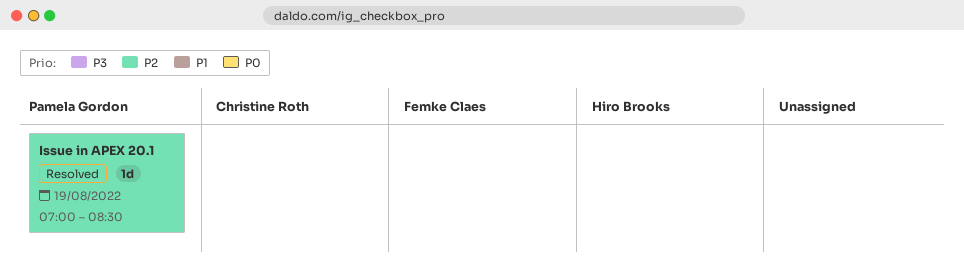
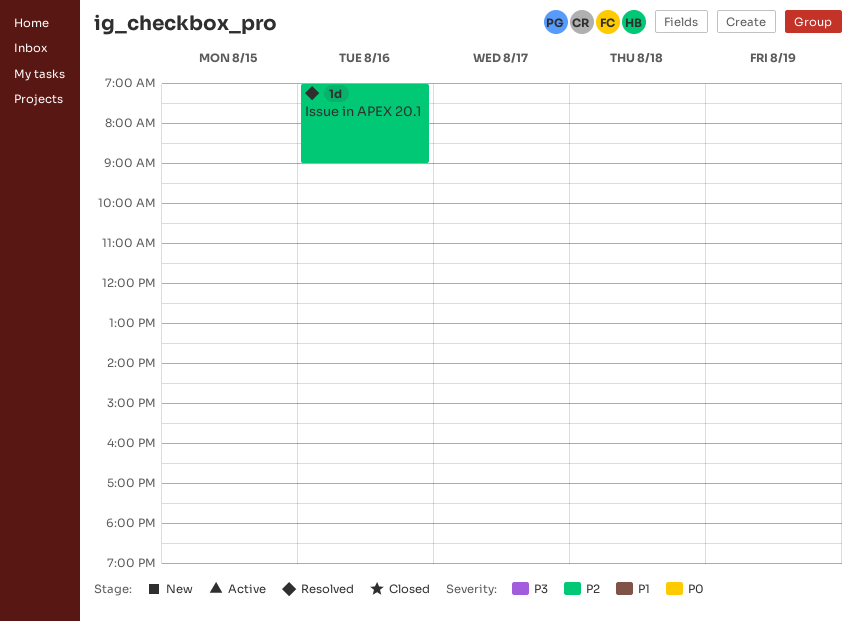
Issue in APEX 20.1, day: Aug 19 -> Aug 16
Issue in APEX 20.1, ends: 08:30 -> 09:00

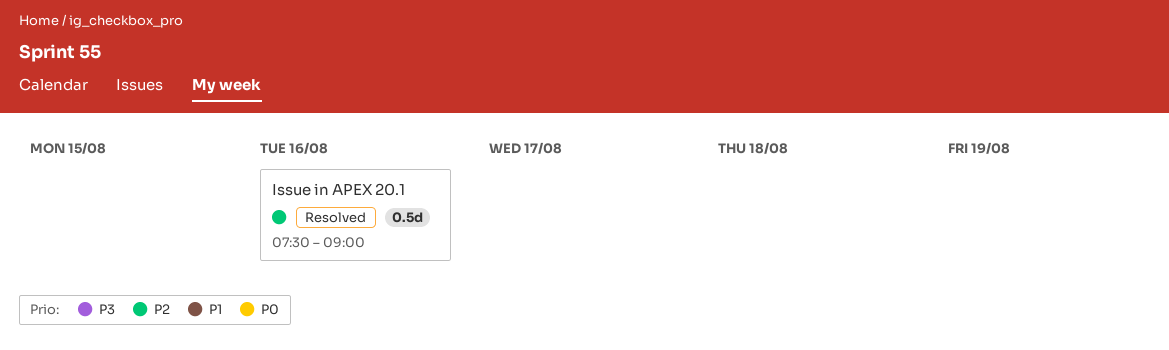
Issue in APEX 20.1, estimate: 1d -> 0.5d
Issue in APEX 20.1, begins: 07:00 -> 07:30

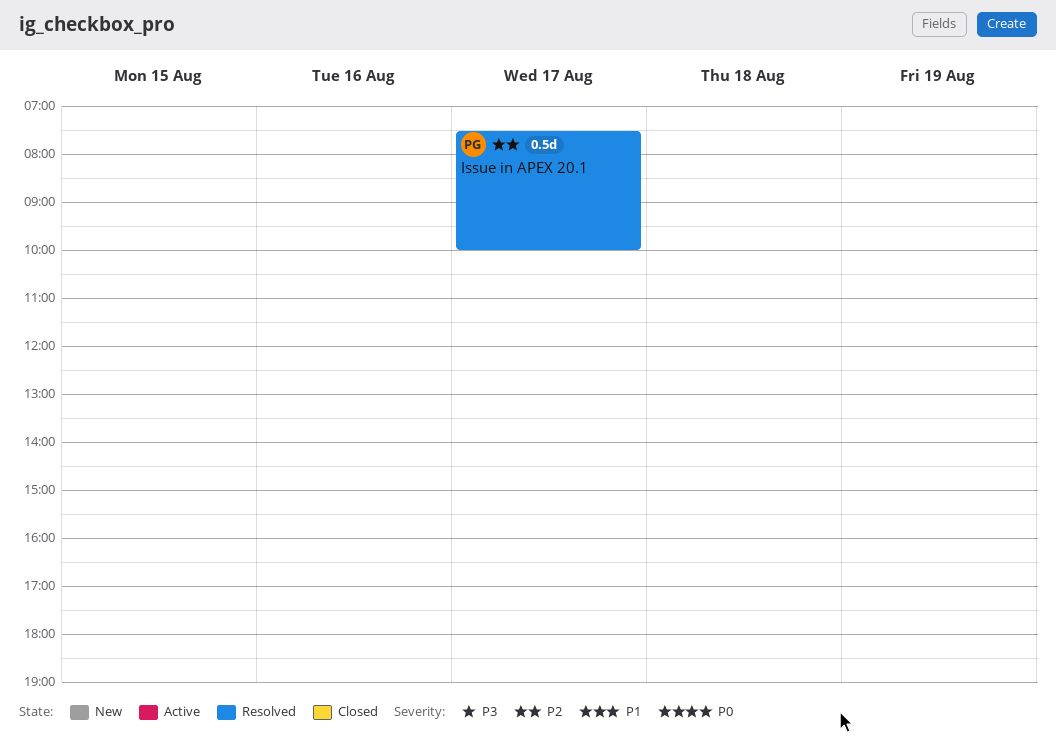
Issue in APEX 20.1, day: Aug 16 -> Aug 17
Issue in APEX 20.1, ends: 09:00 -> 10:00

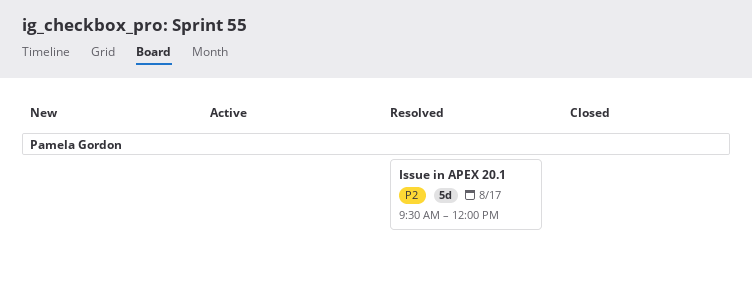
Issue in APEX 20.1, estimate: 0.5d -> 5d
Issue in APEX 20.1, begins: 07:30 -> 09:30
Issue in APEX 20.1, ends: 10:00 -> 12:00

